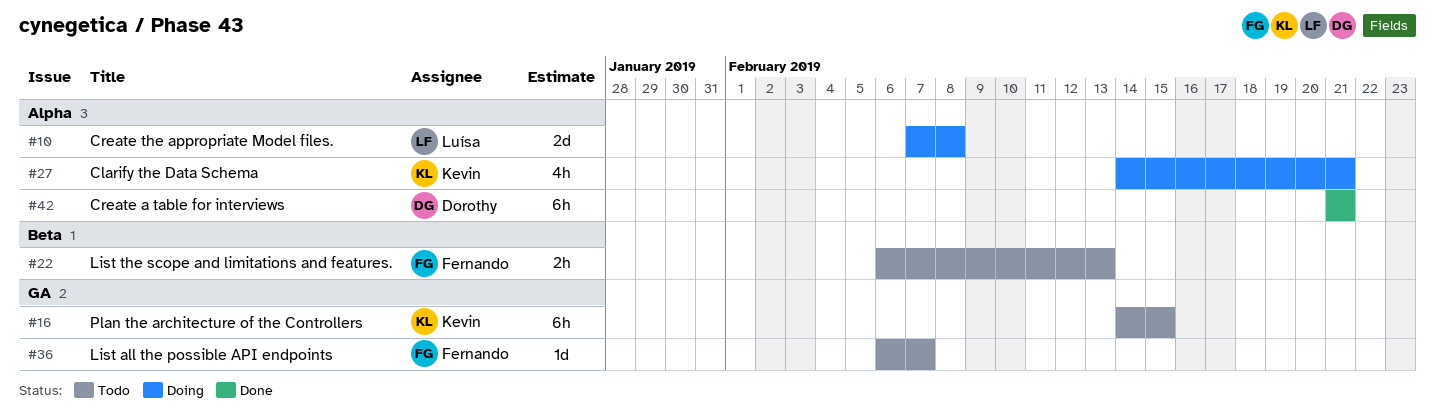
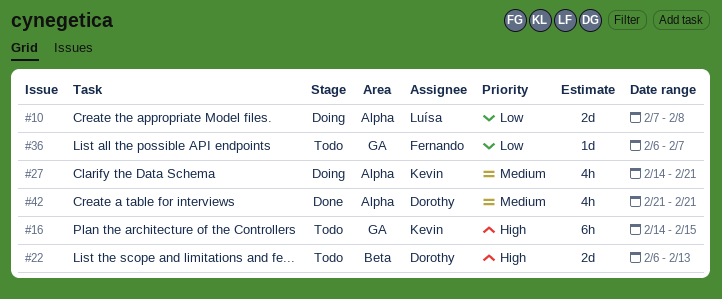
#22, owner: Fernando -> Dorothy
#22, estimate: 2h -> 2d
#42, estimate: 6h -> 4h

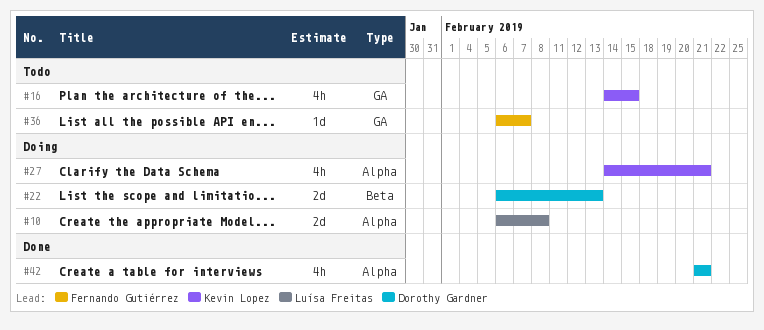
#10, start: Feb 7 -> Feb 6
#16, estimate: 6h -> 4h
#22, status: Todo -> Doing

